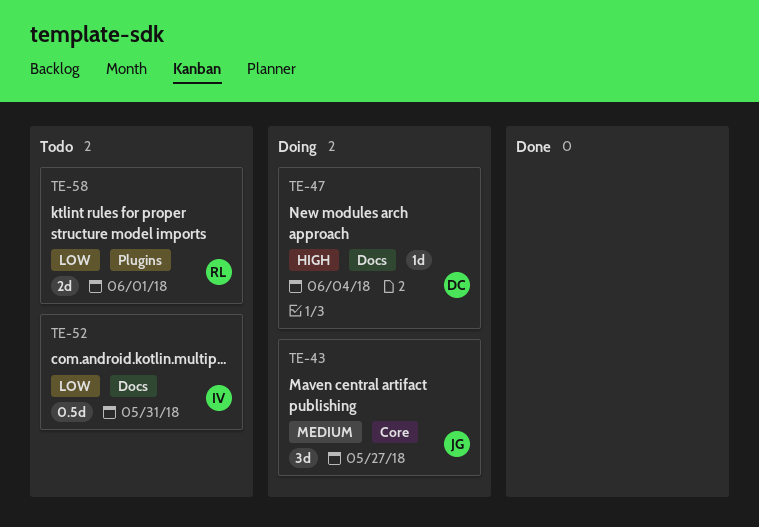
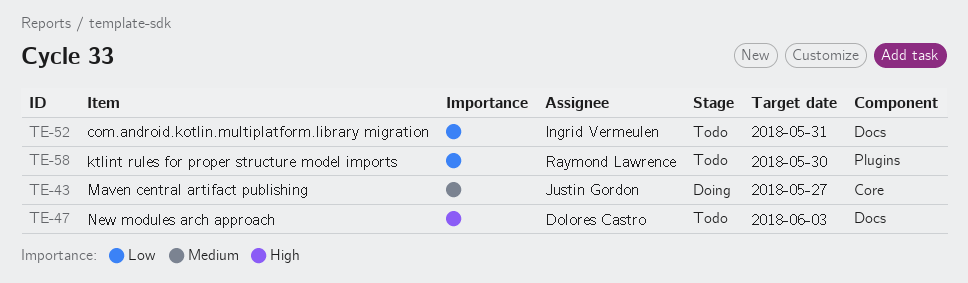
TE-47, status: Doing -> Todo
TE-47, due: Jun 4 -> Jun 3
TE-58, due: Jun 1 -> May 30

